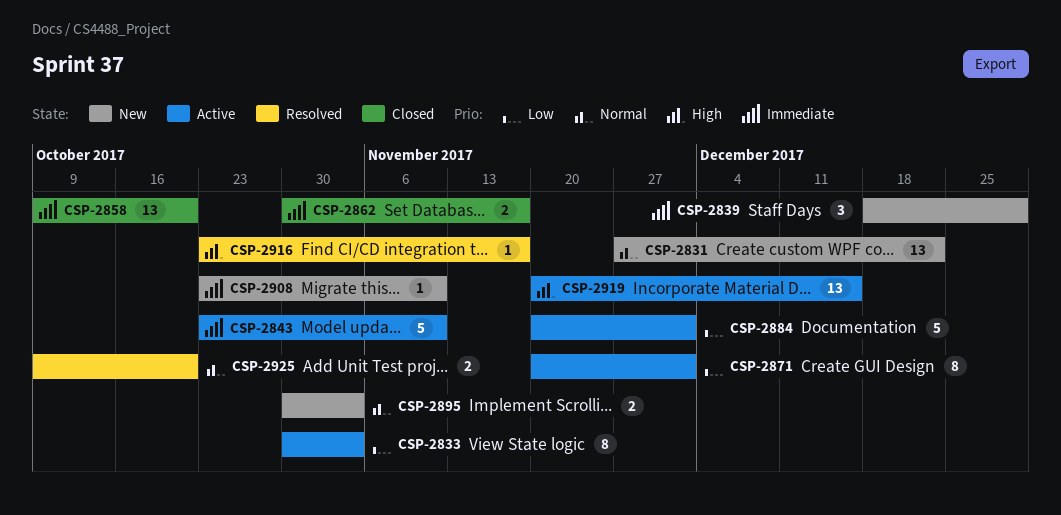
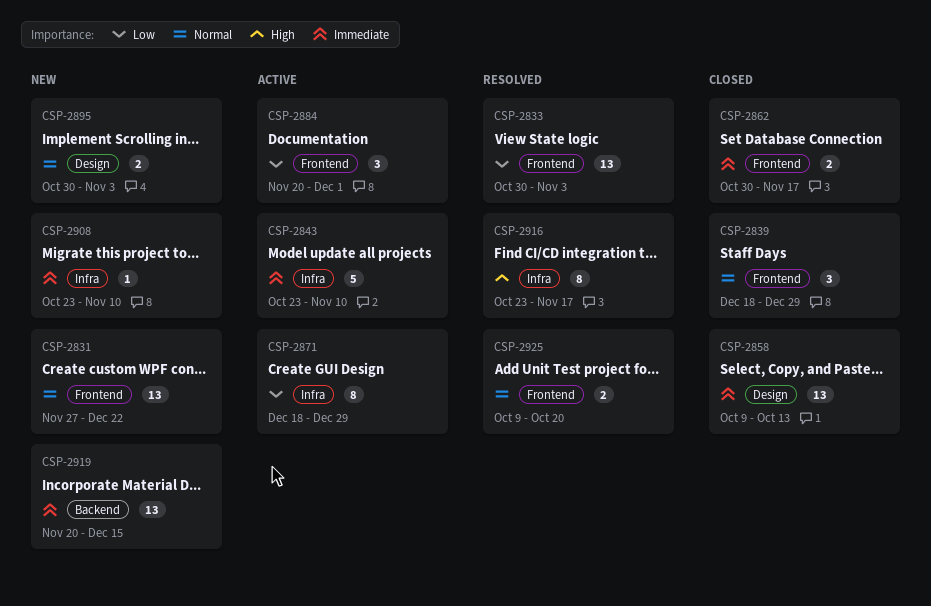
CSP-2833, status: Active -> Resolved
CSP-2833, estimate: 8 -> 13
CSP-2839, status: New -> Closed
CSP-2839, priority: Immediate -> Normal
CSP-2858, due: Oct 20 -> Oct 13
CSP-2871, start: Nov 20 -> Dec 18
CSP-2871, due: Dec 1 -> Dec 29
CSP-2884, estimate: 5 -> 3
CSP-2916, estimate: 1 -> 8
CSP-2919, status: Active -> New
CSP-2919, priority: High -> Immediate

